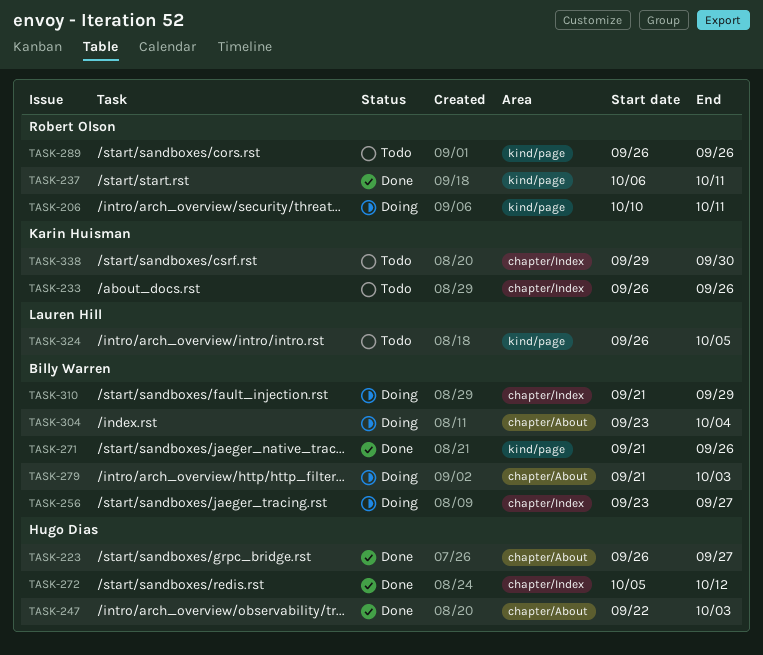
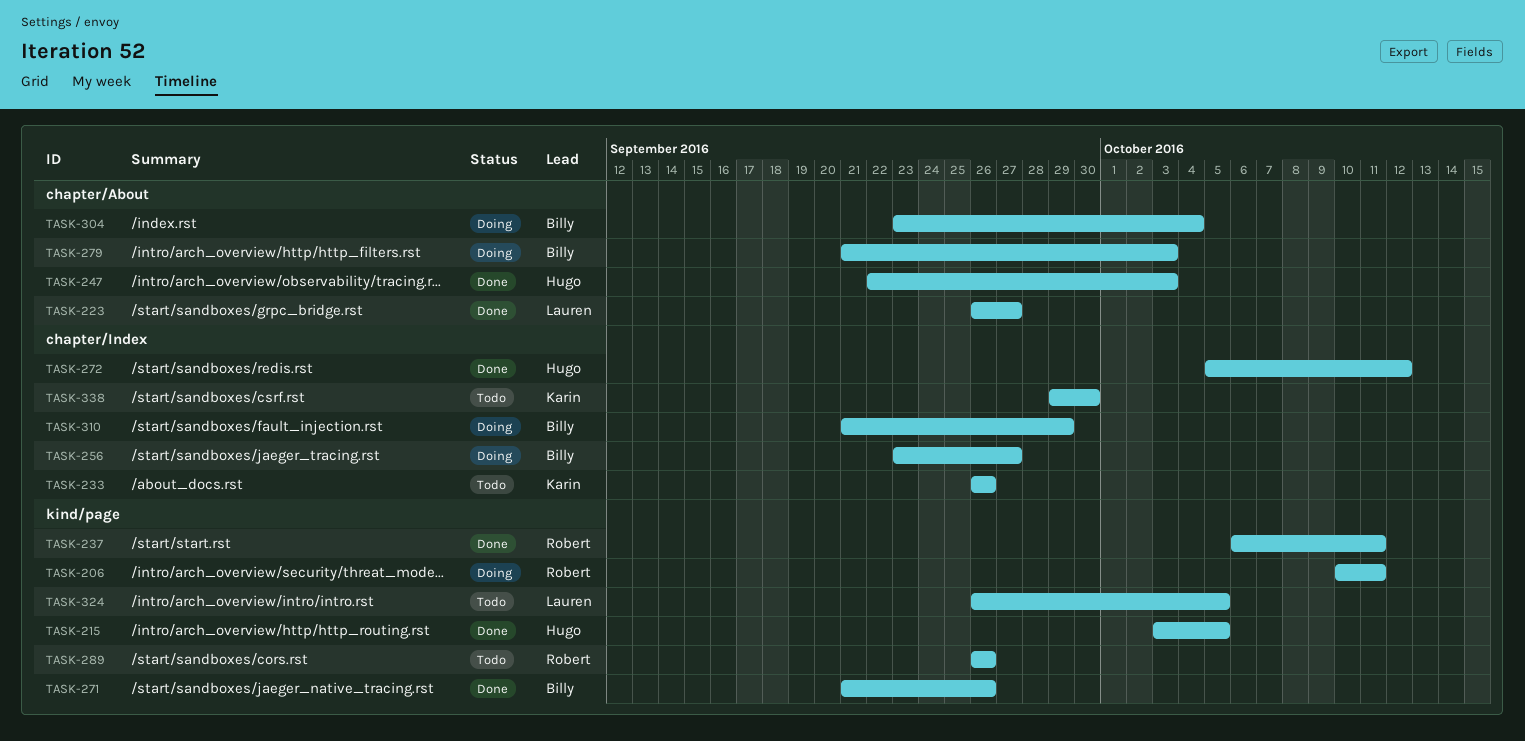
TASK-215: none -> present
TASK-223, owner: Hugo Dias -> Lauren Hill

